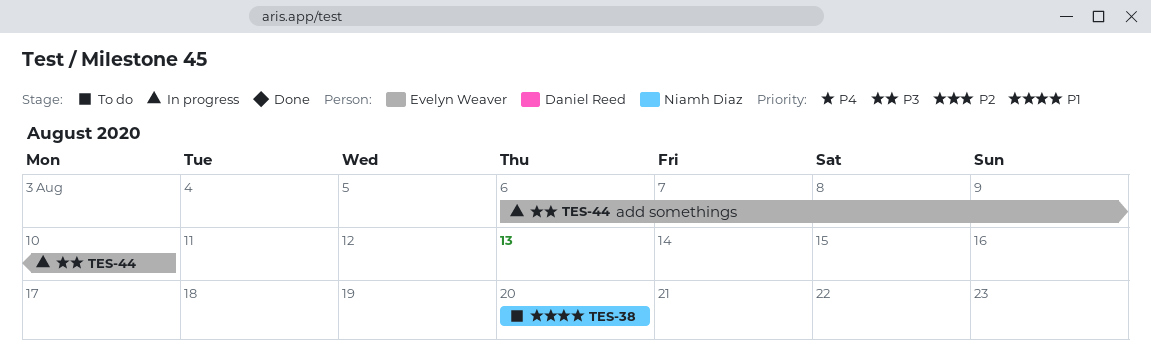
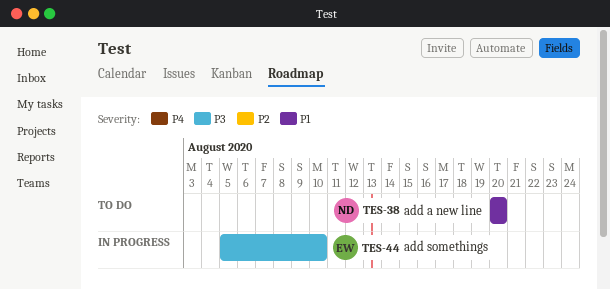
TES-44, start: Aug 6 -> Aug 5

